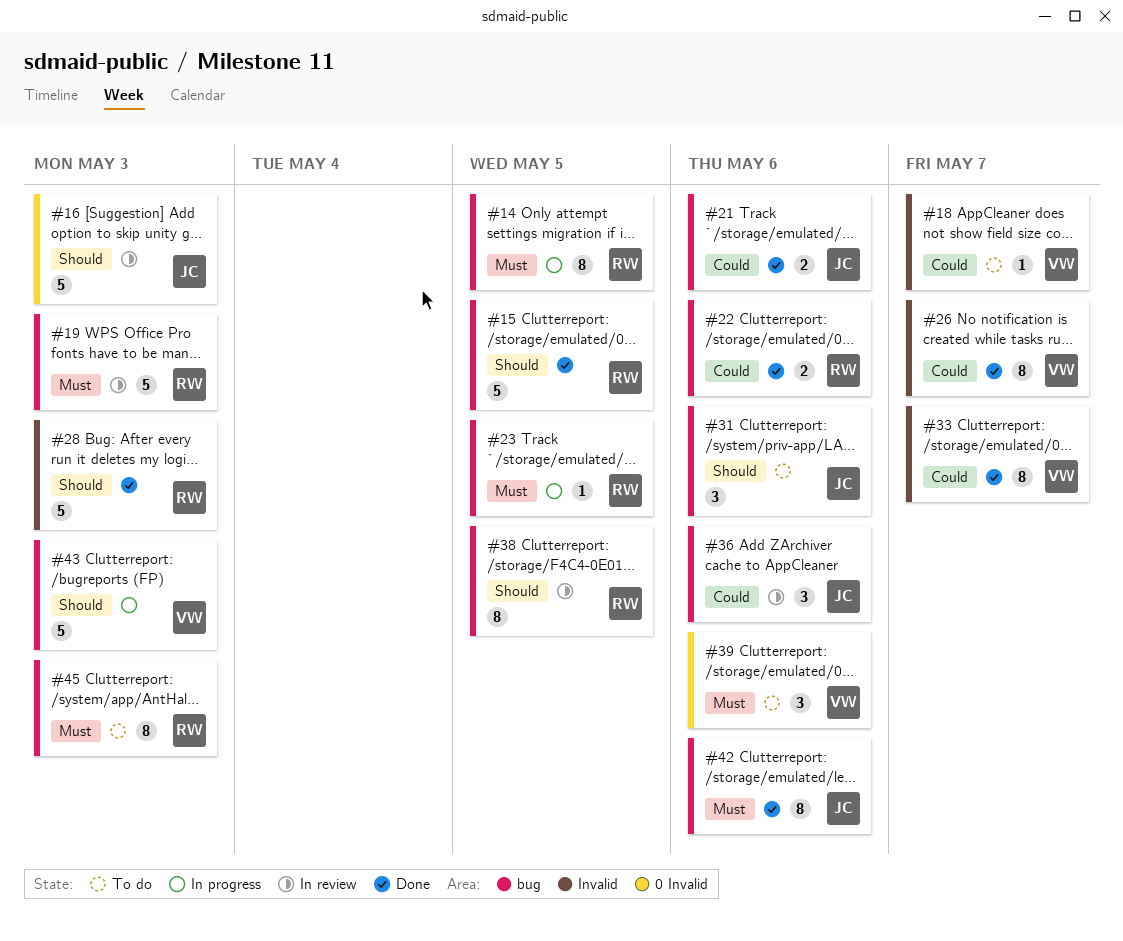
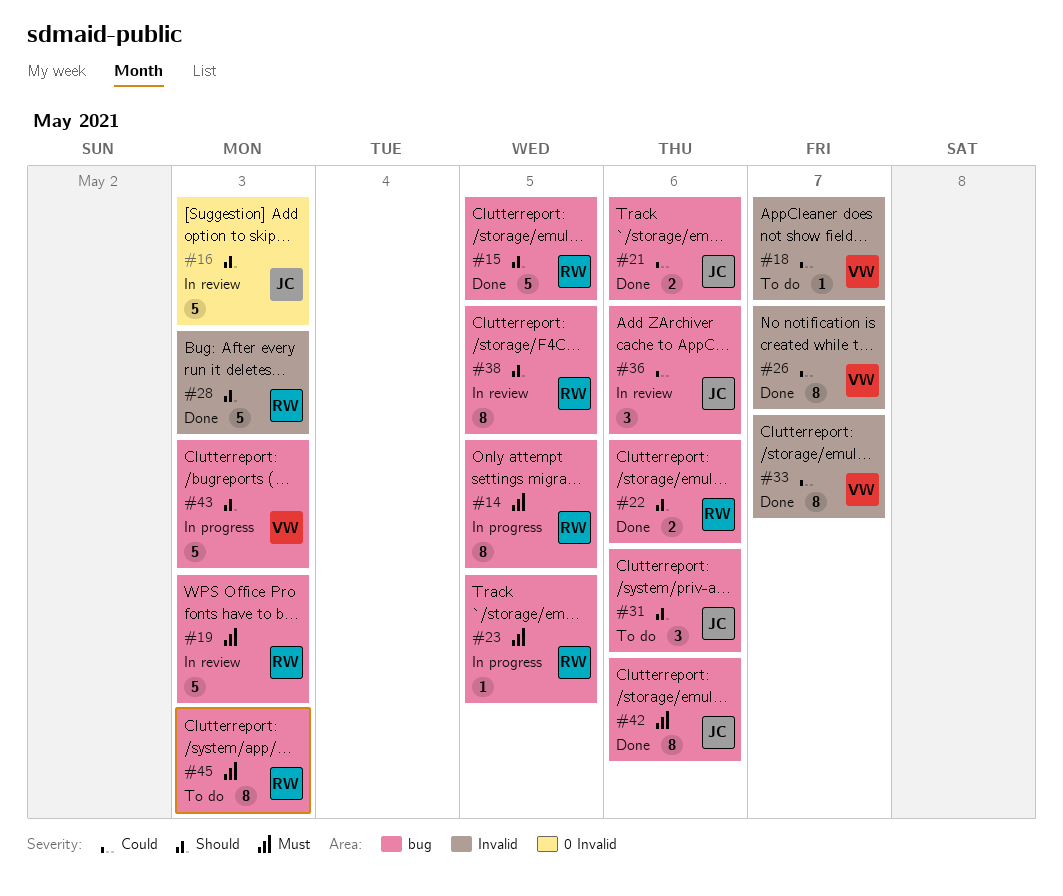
#22, priority: Could -> Should
#39: present -> none

